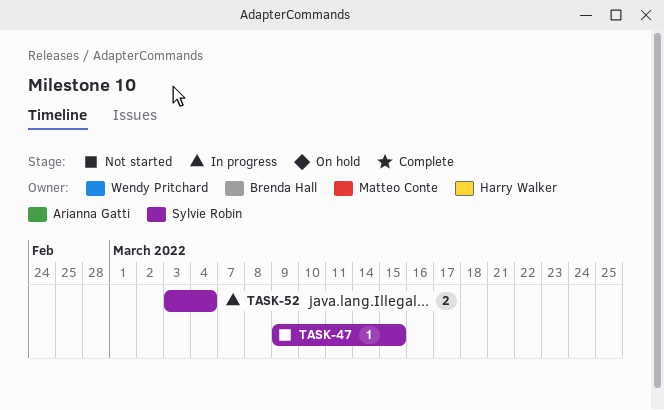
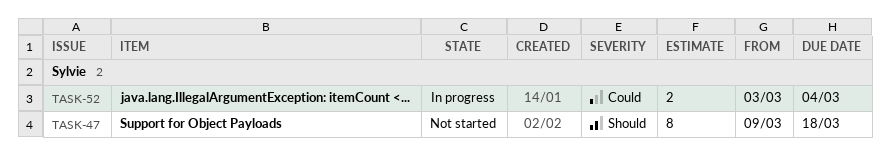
TASK-47, estimate: 1 -> 8
TASK-47, due: Mar 15 -> Mar 18

